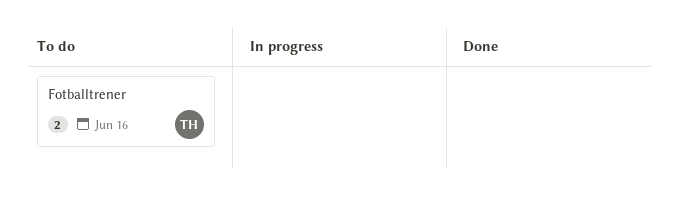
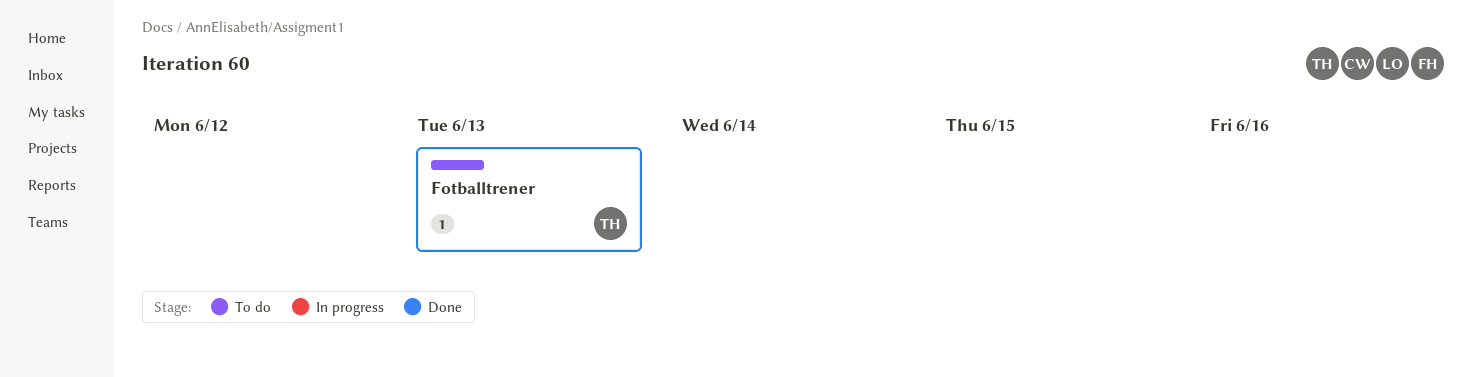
Fotballtrener, estimate: 2 -> 1
Fotballtrener, due: Jun 16 -> Jun 13

